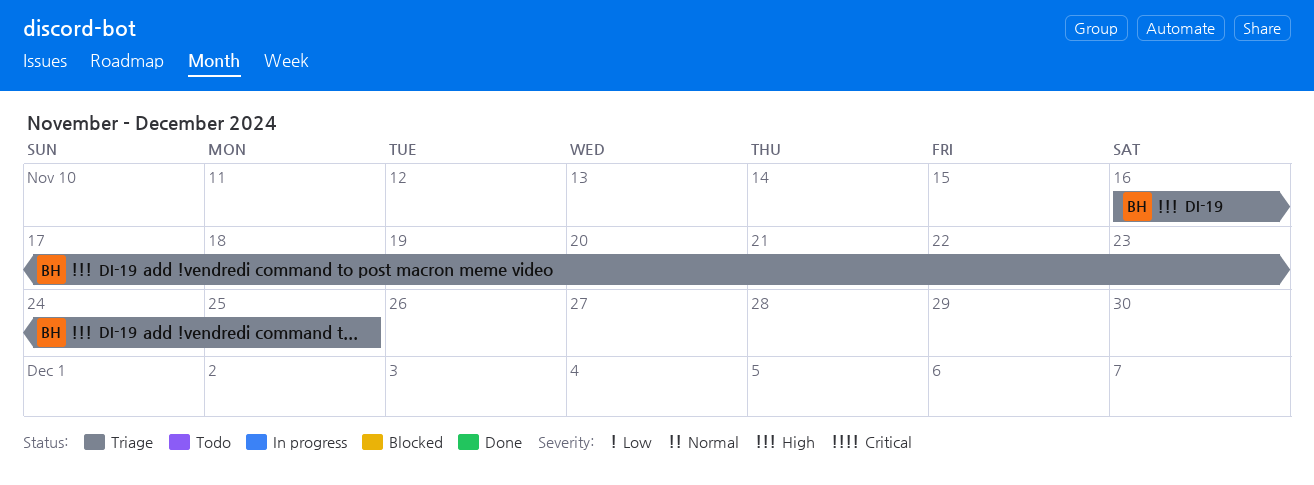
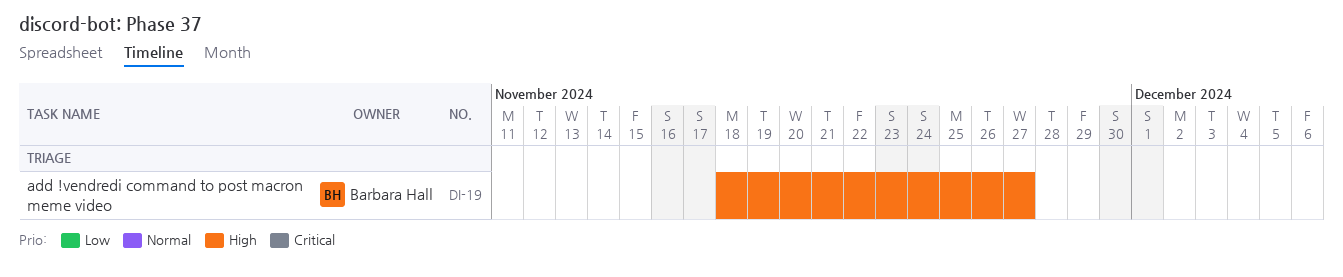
DI-19, start: Nov 16 -> Nov 18
DI-19, due: Nov 25 -> Nov 27

